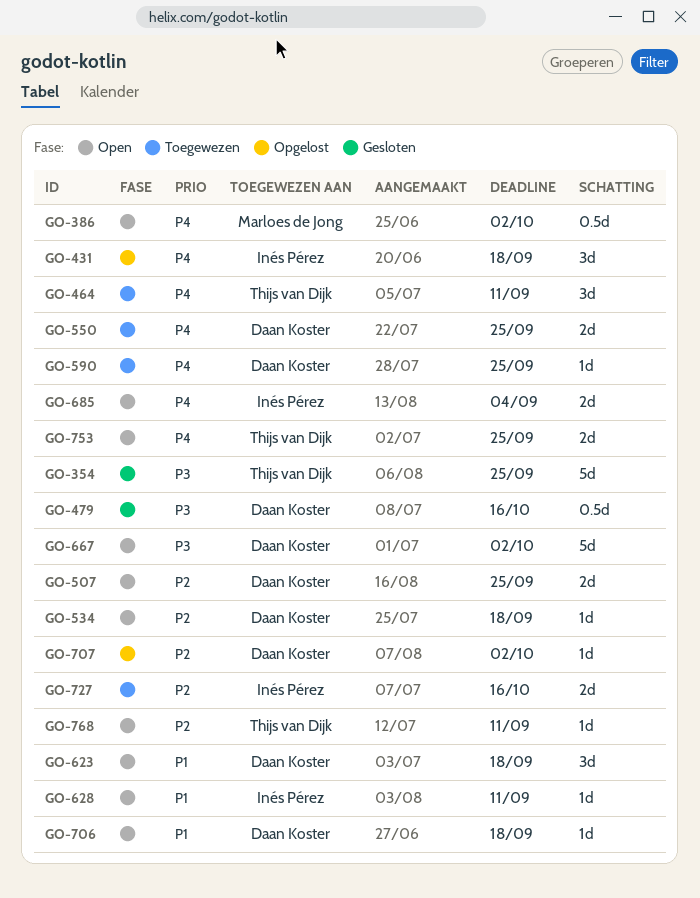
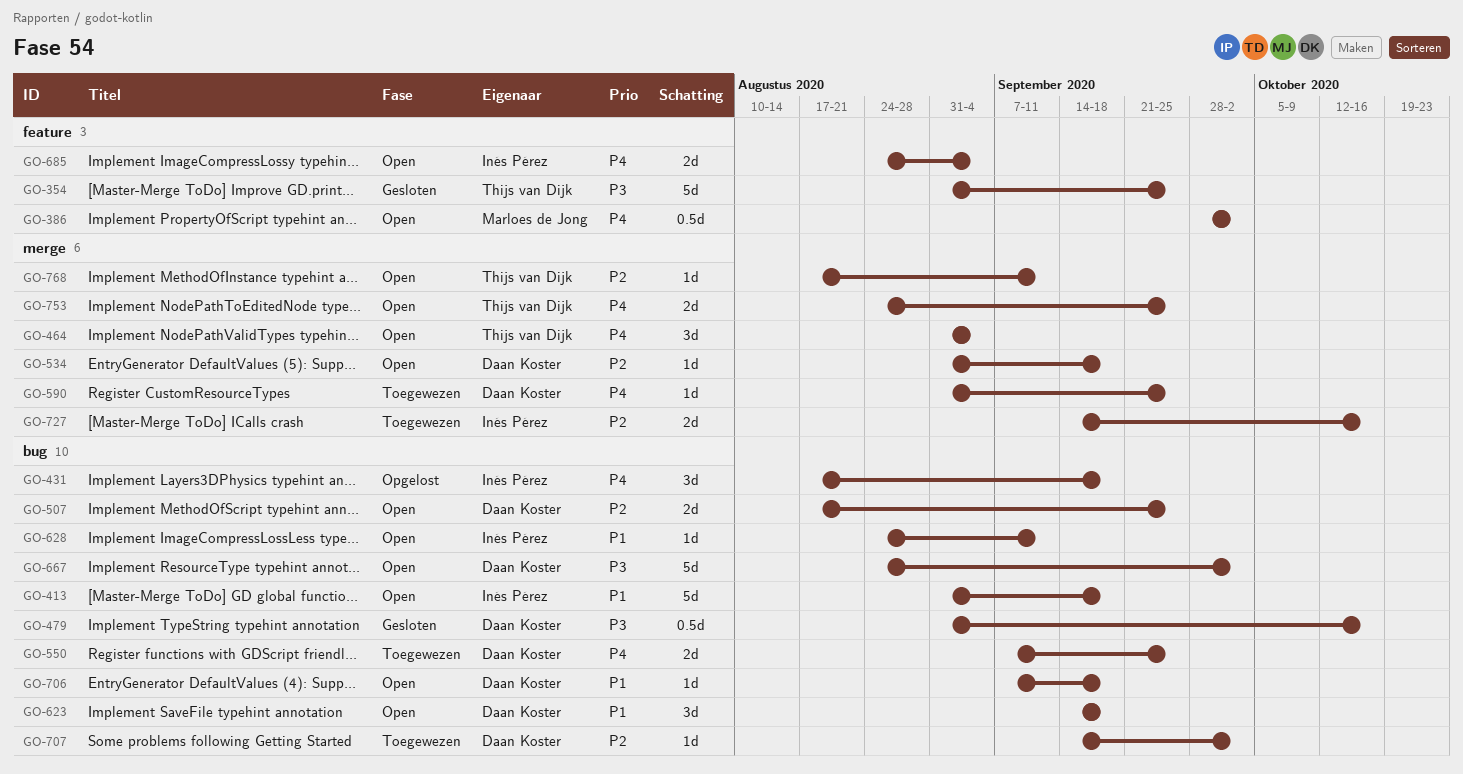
GO-413: none -> present
GO-464, status: Toegewezen -> Open
GO-464, due: Sep 11 -> Sep 4
GO-707, status: Opgelost -> Toegewezen

